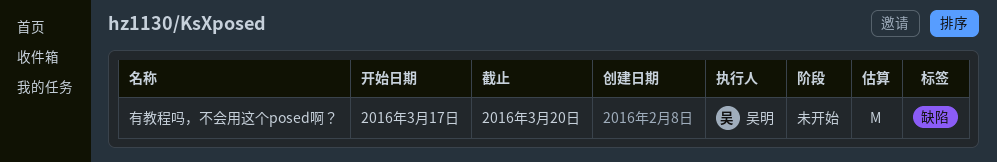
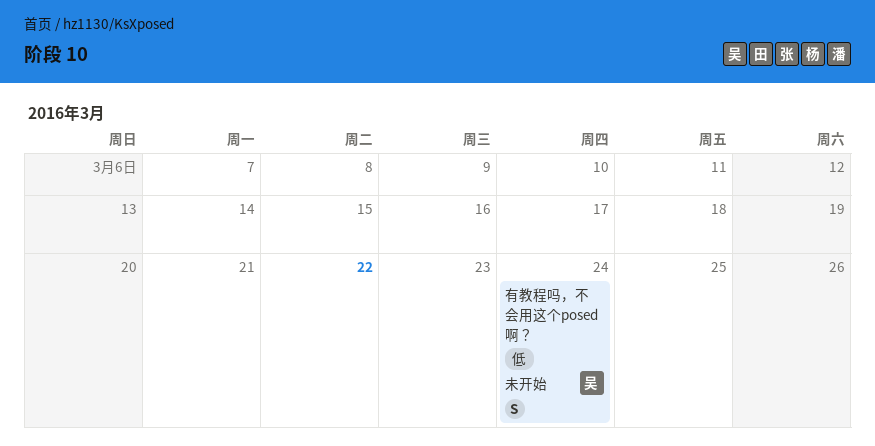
有教程吗，不会用这个posed啊？, estimate: M -> S
有教程吗，不会用这个posed啊？, due: Mar 20 -> Mar 24

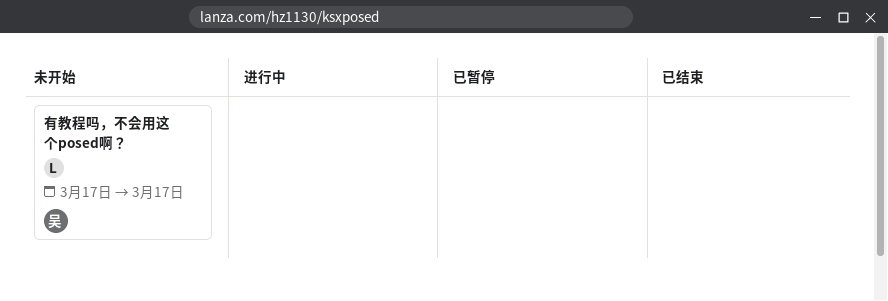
有教程吗，不会用这个posed啊？, estimate: S -> L
有教程吗，不会用这个posed啊？, due: Mar 24 -> Mar 17

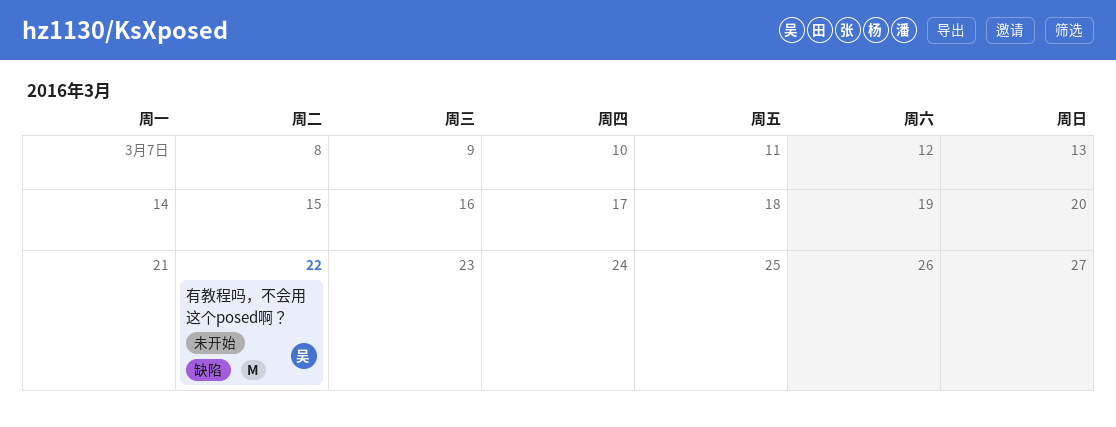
有教程吗，不会用这个posed啊？, estimate: L -> M
有教程吗，不会用这个posed啊？, due: Mar 17 -> Mar 22

